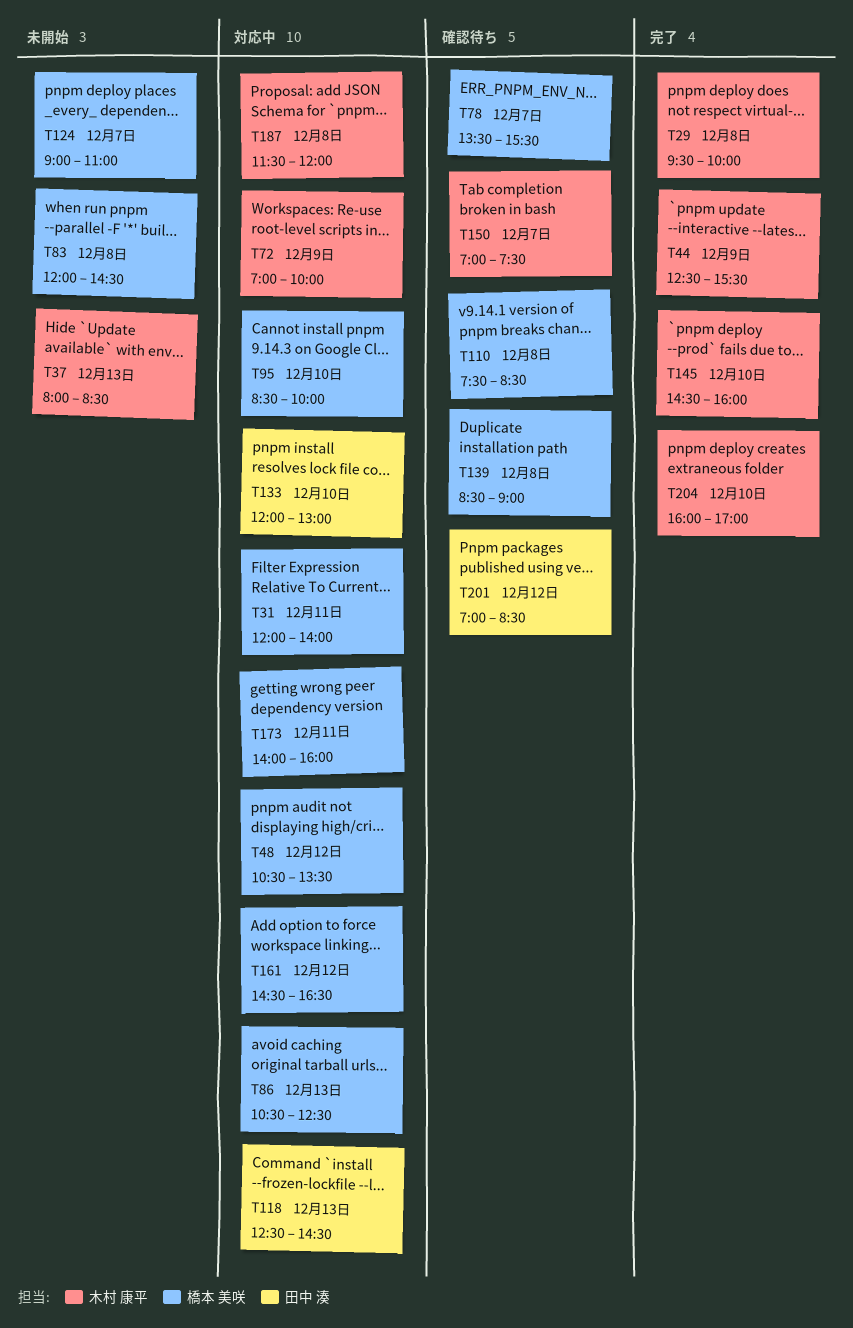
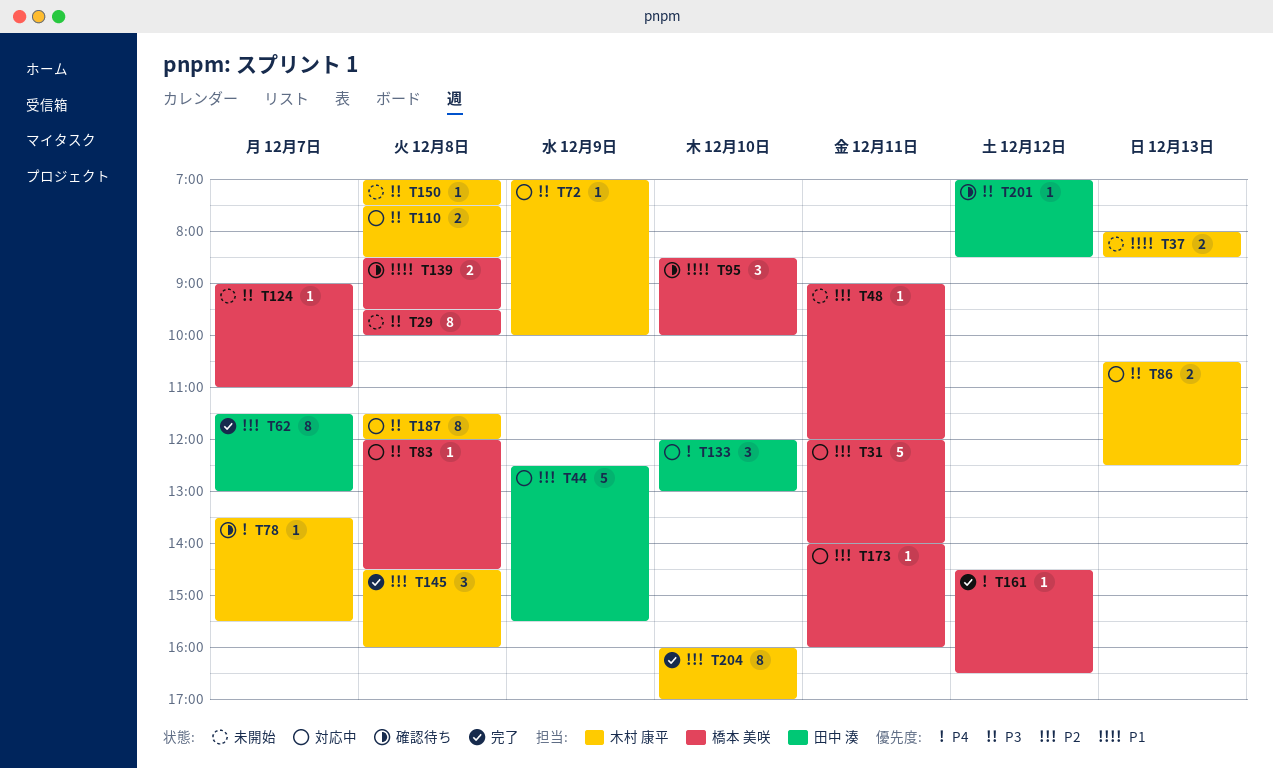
T29, status: 完了 -> 未開始
T29, owner: 木村 康平 -> 橋本 美咲
T44, status: 完了 -> 対応中
T44, owner: 木村 康平 -> 田中 湊
T48, status: 対応中 -> 未開始
T48, day: Dec 12 -> Dec 11
T48, begins: 10:30 -> 09:00
T48, ends: 13:30 -> 12:00
T62: none -> present
T78, owner: 橋本 美咲 -> 木村 康平
T83, status: 未開始 -> 対応中
T86, owner: 橋本 美咲 -> 木村 康平
T95, status: 対応中 -> 確認待ち
T110, status: 確認待ち -> 対応中
T110, owner: 橋本 美咲 -> 木村 康平
T118: present -> none
T139, ends: 09:00 -> 09:30
T145, day: Dec 10 -> Dec 8
T150, status: 確認待ち -> 未開始
T150, day: Dec 7 -> Dec 8
T161, status: 対応中 -> 完了

